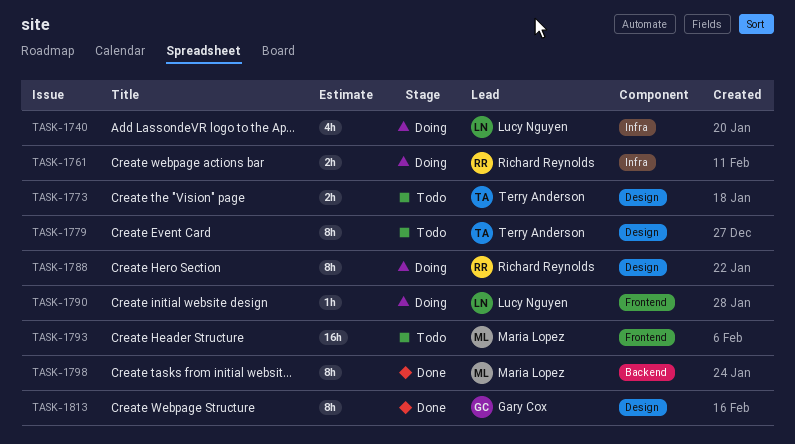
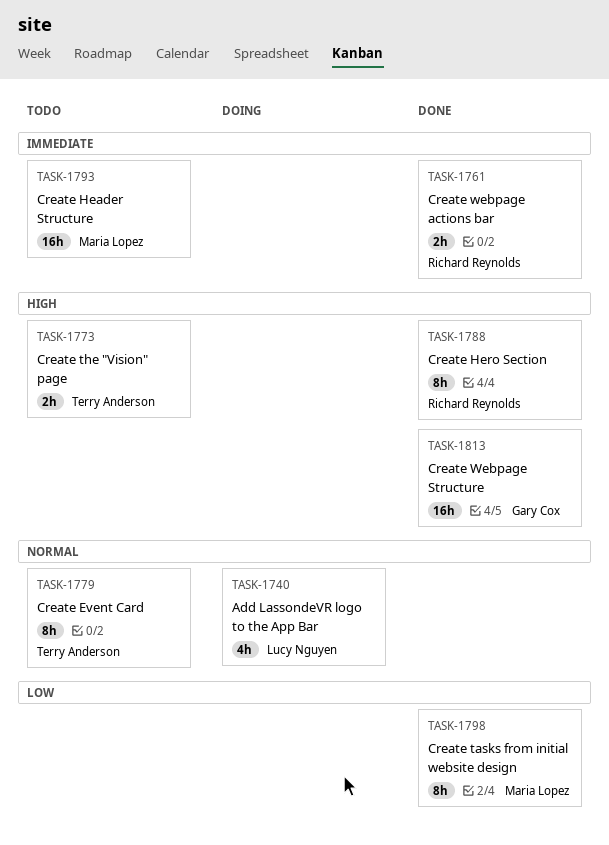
TASK-1761, status: Doing -> Done
TASK-1788, status: Doing -> Done
TASK-1790: present -> none
TASK-1813, estimate: 8h -> 16h

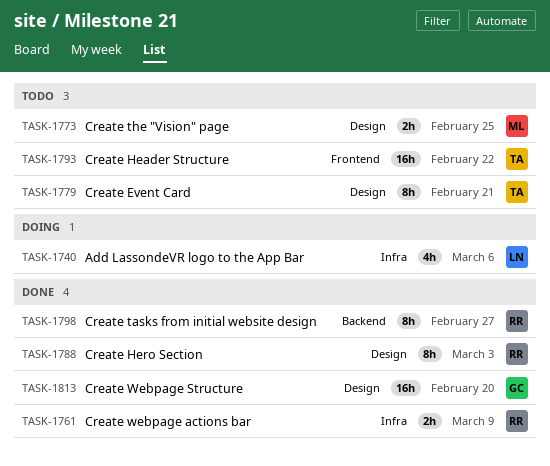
TASK-1773, owner: Terry Anderson -> Maria Lopez
TASK-1793, owner: Maria Lopez -> Terry Anderson
TASK-1798, owner: Maria Lopez -> Richard Reynolds

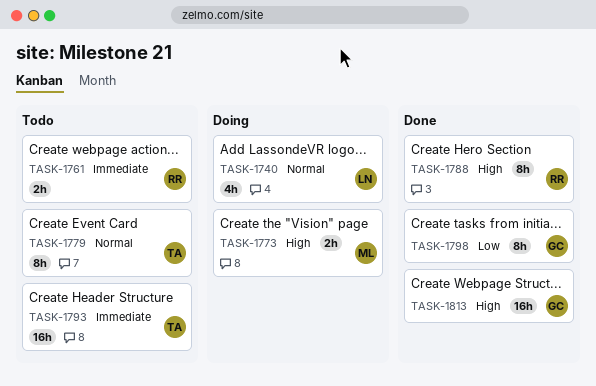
TASK-1761, status: Done -> Todo
TASK-1773, status: Todo -> Doing
TASK-1798, owner: RR -> GC

